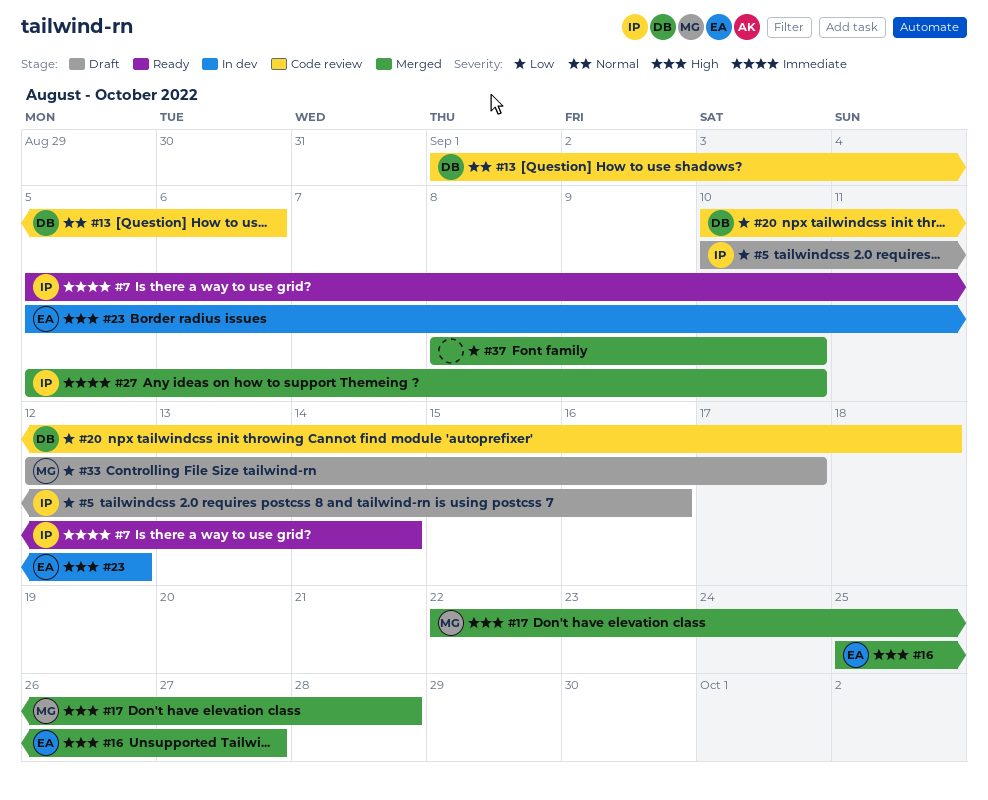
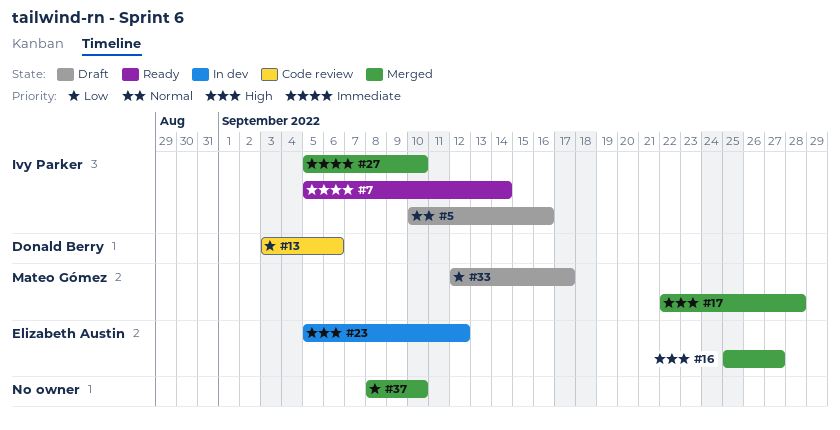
#5, priority: Low -> Normal
#13, priority: Normal -> Low
#13, start: Sep 1 -> Sep 3
#20: present -> none

